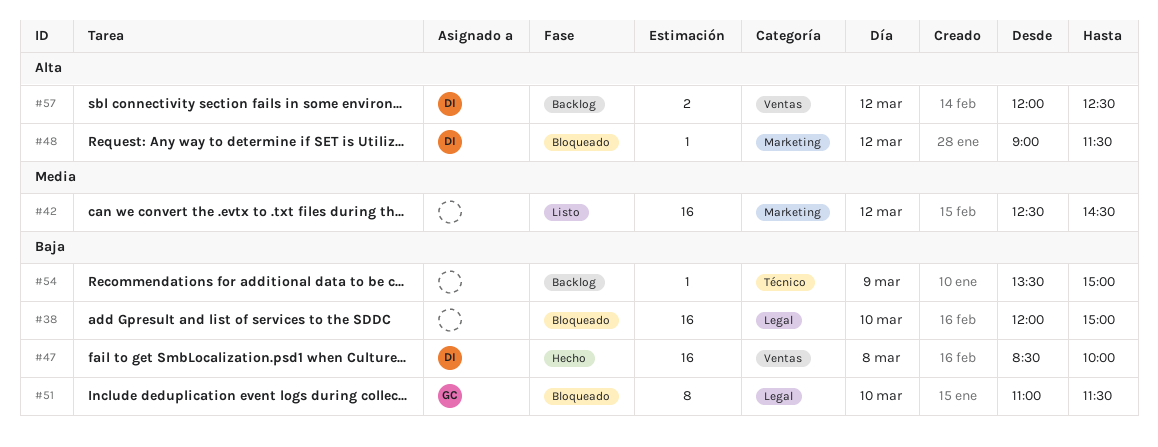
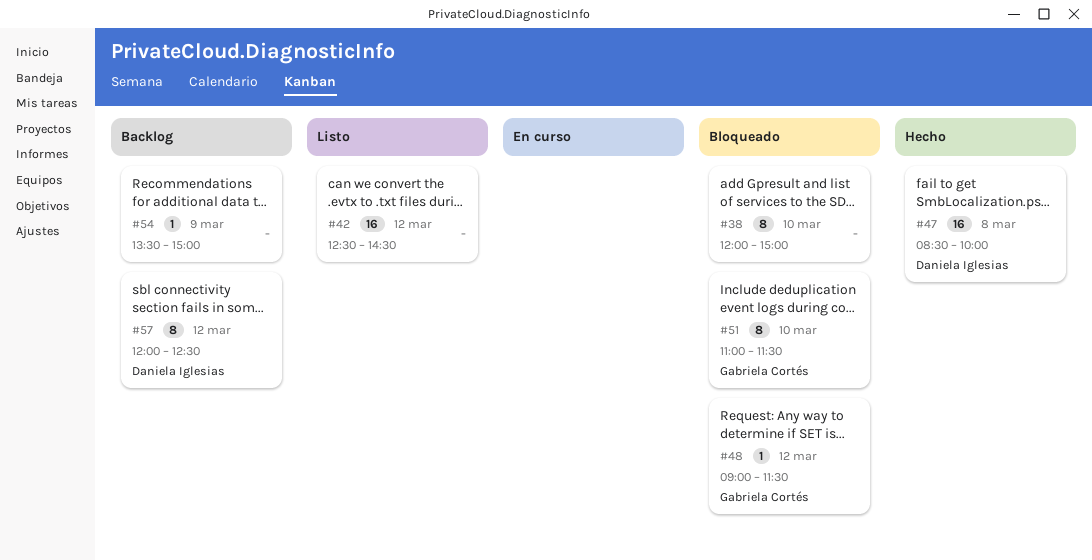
#38, estimate: 16 -> 8
#48, owner: Daniela Iglesias -> Gabriela Cortés
#57, estimate: 2 -> 8

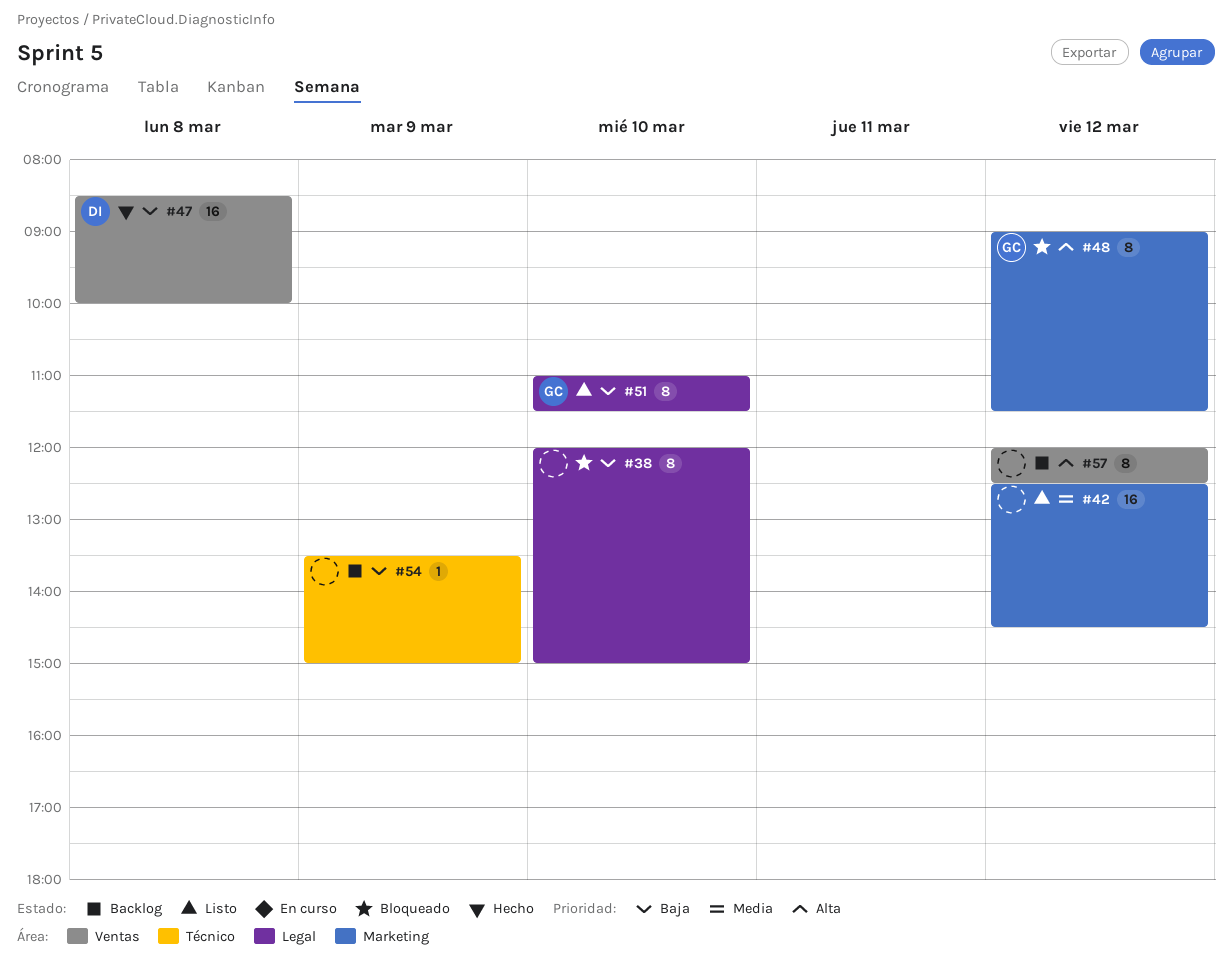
#48, estimate: 1 -> 8
#51, status: Bloqueado -> Listo
#57, owner: Daniela Iglesias -> none

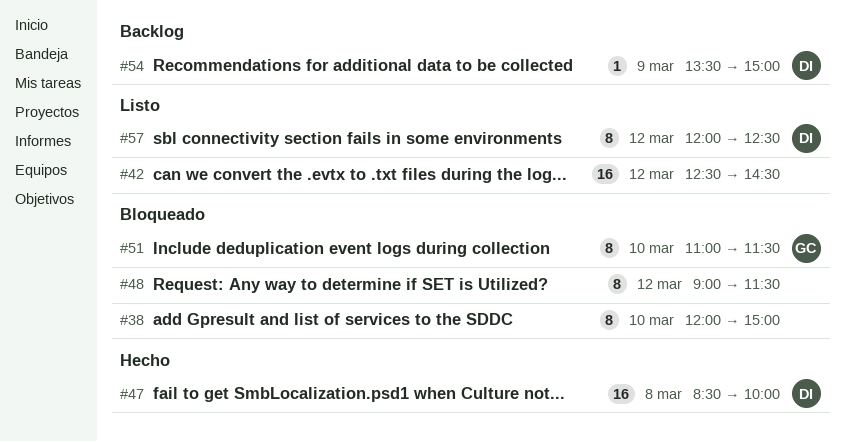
#48, owner: GC -> none
#51, status: Listo -> Bloqueado
#54, owner: none -> DI
#57, status: Backlog -> Listo
#57, owner: none -> DI

